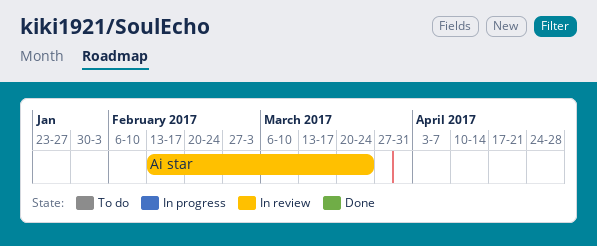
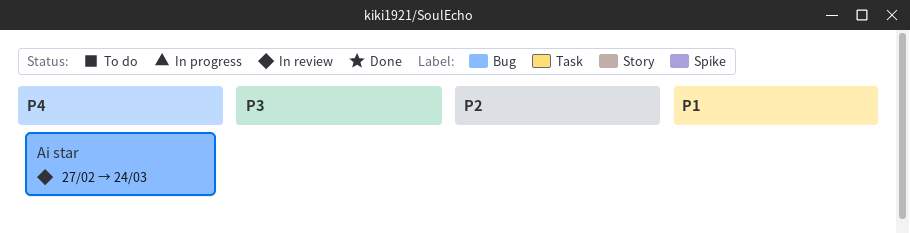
Ai star, start: Feb 13 -> Feb 27

